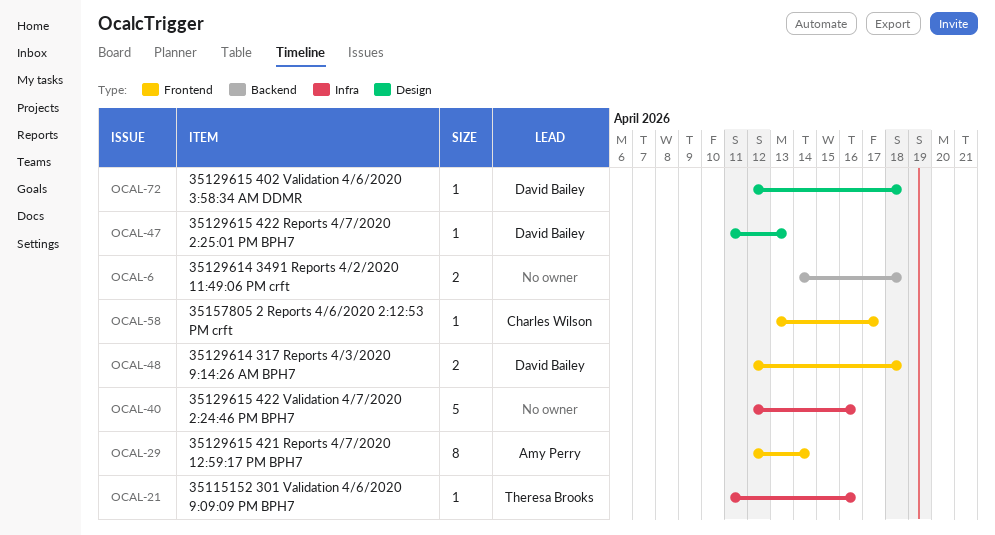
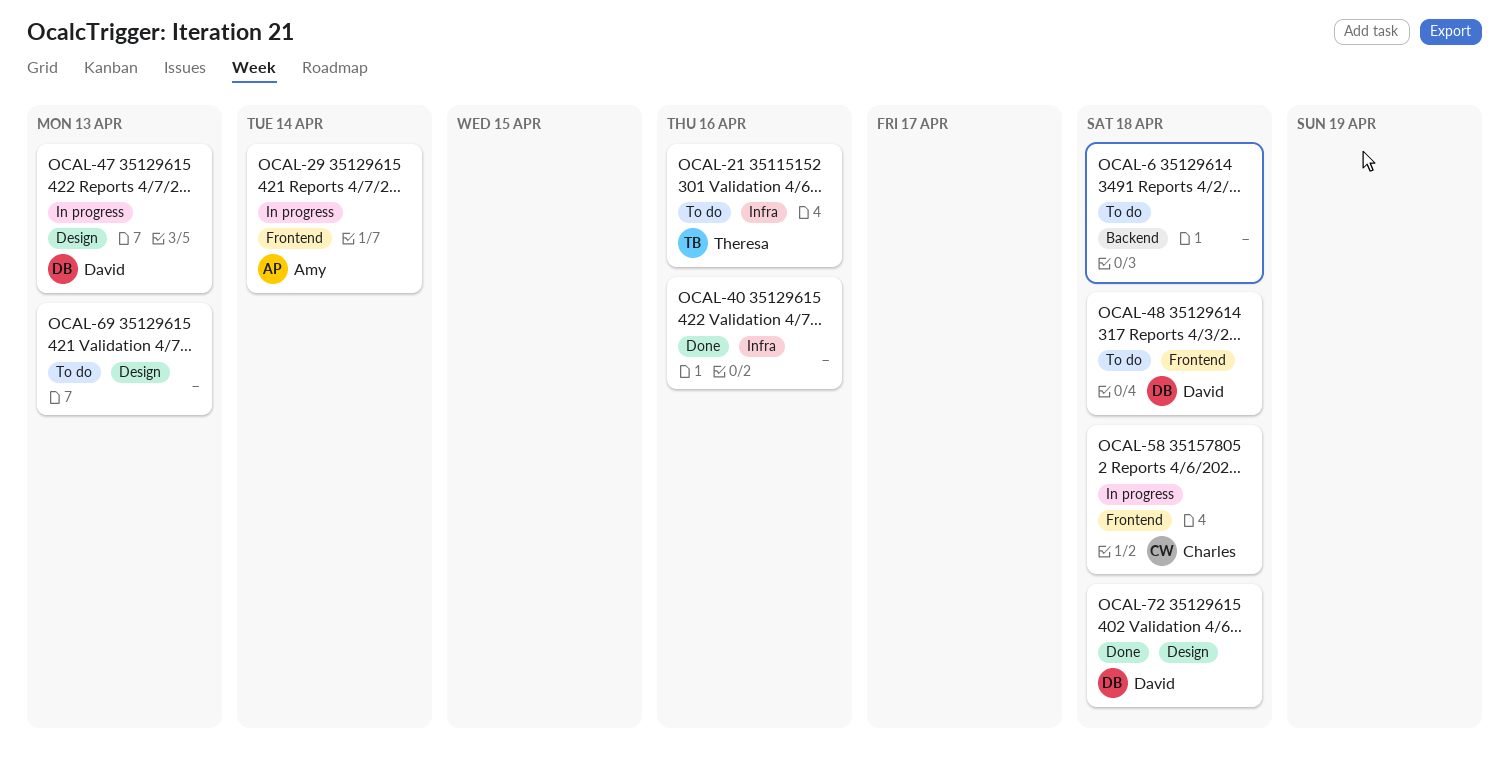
OCAL-58, due: Apr 17 -> Apr 18
OCAL-69: none -> present

